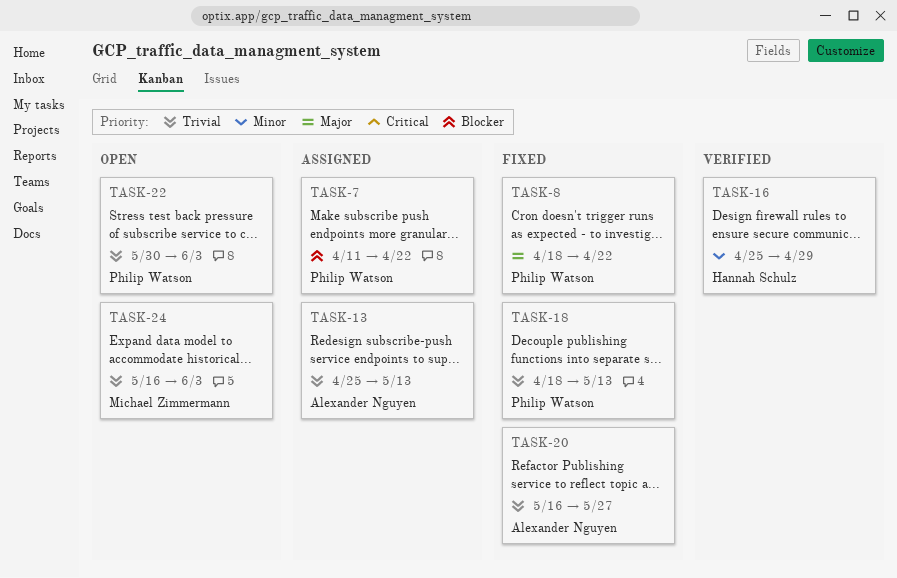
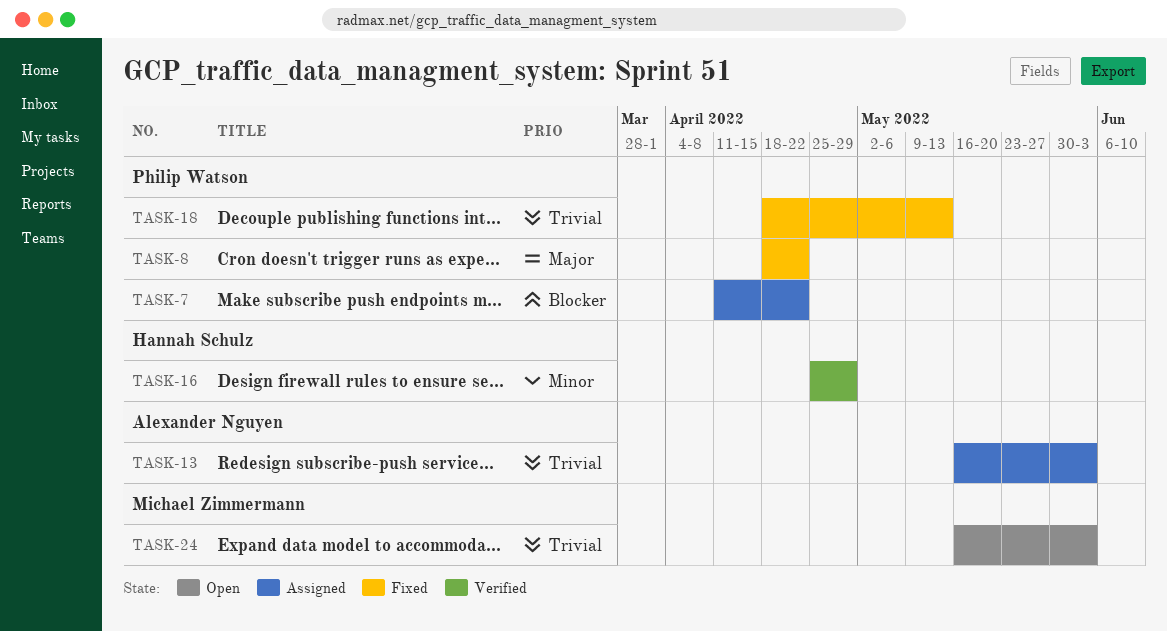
TASK-13, start: Apr 25 -> May 16
TASK-13, due: May 13 -> Jun 3
TASK-20: present -> none
TASK-22: present -> none

